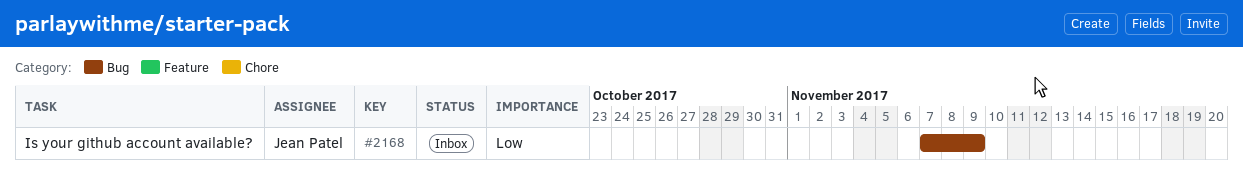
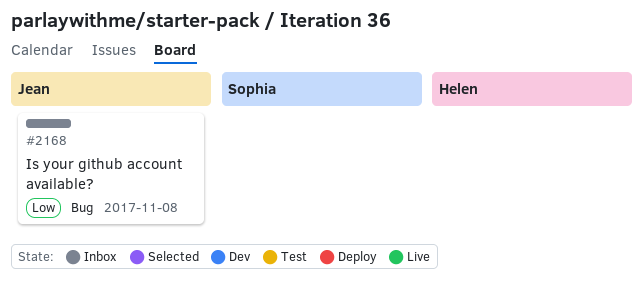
#2168, due: Nov 9 -> Nov 8

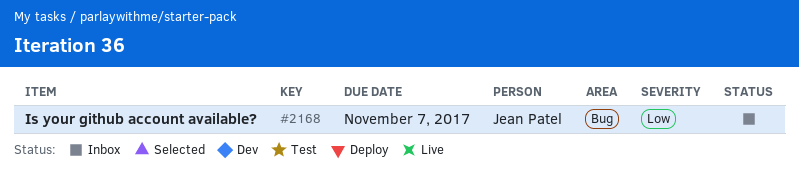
#2168, due: Nov 8 -> Nov 7

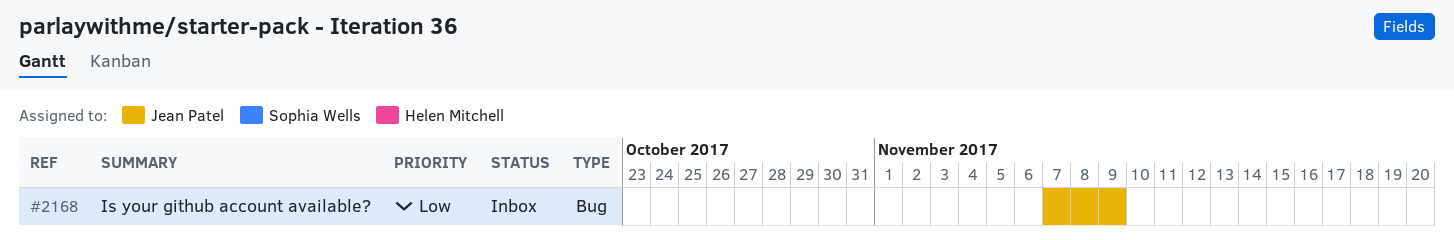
#2168, due: Nov 7 -> Nov 9

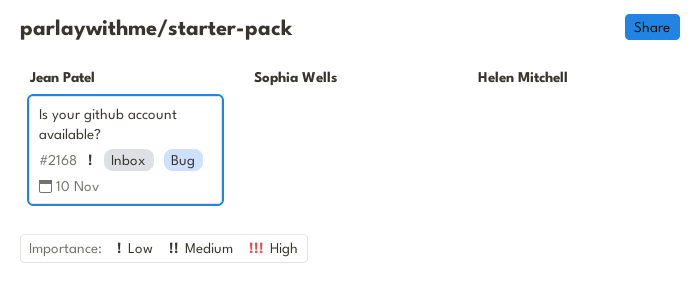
#2168, due: Nov 9 -> Nov 10

